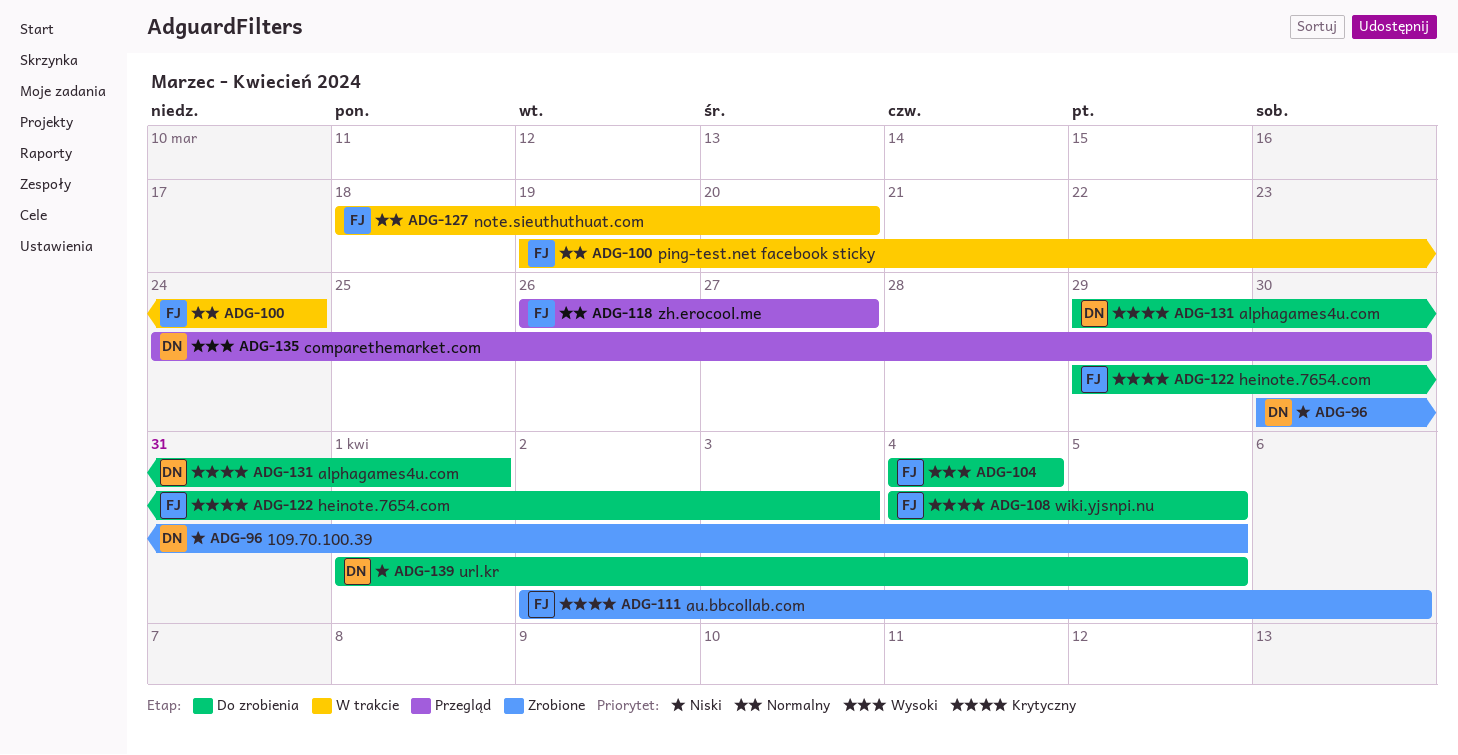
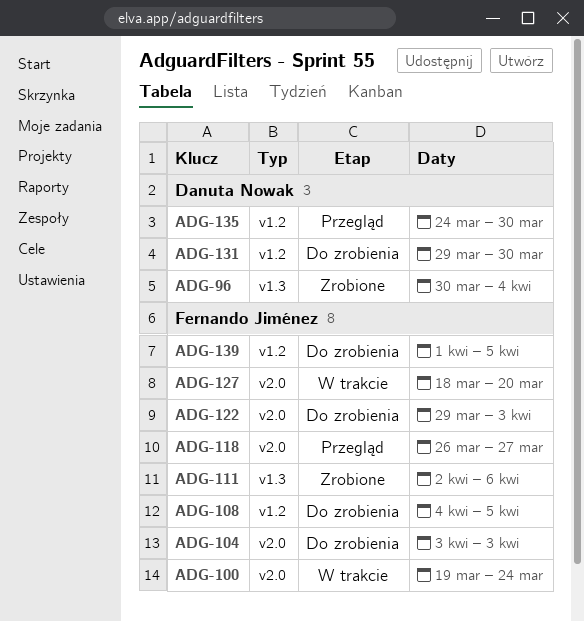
ADG-96, due: Apr 5 -> Apr 4
ADG-104, start: Apr 4 -> Apr 3
ADG-104, due: Apr 4 -> Apr 3
ADG-131, due: Apr 1 -> Mar 30
ADG-139, owner: Danuta Nowak -> Fernando Jiménez

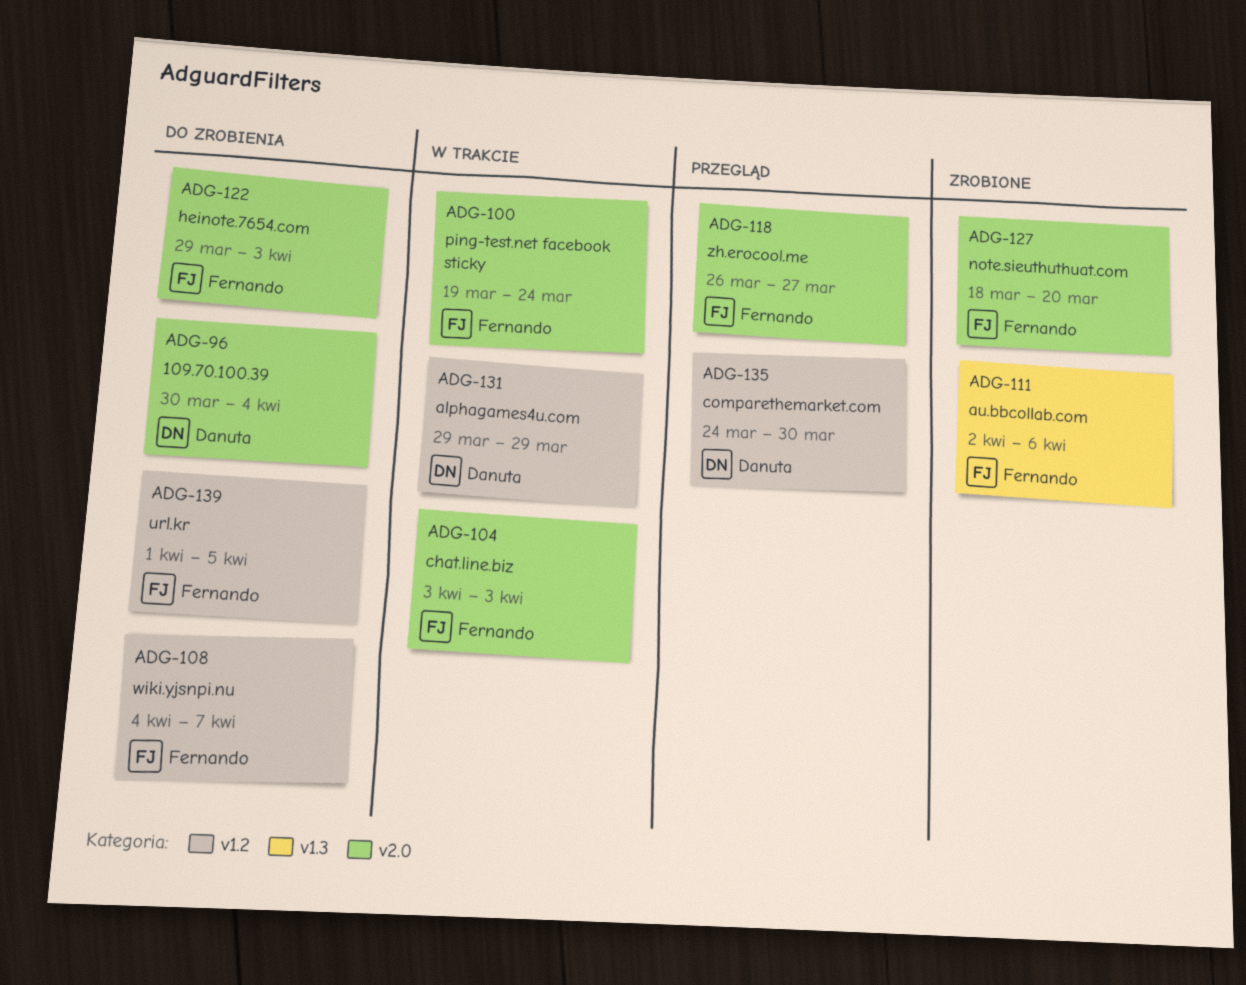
ADG-96, status: Zrobione -> Do zrobienia
ADG-96, label: v1.3 -> v2.0
ADG-104, status: Do zrobienia -> W trakcie
ADG-108, due: Apr 5 -> Apr 7
ADG-127, status: W trakcie -> Zrobione
ADG-131, status: Do zrobienia -> W trakcie
ADG-131, due: Mar 30 -> Mar 29

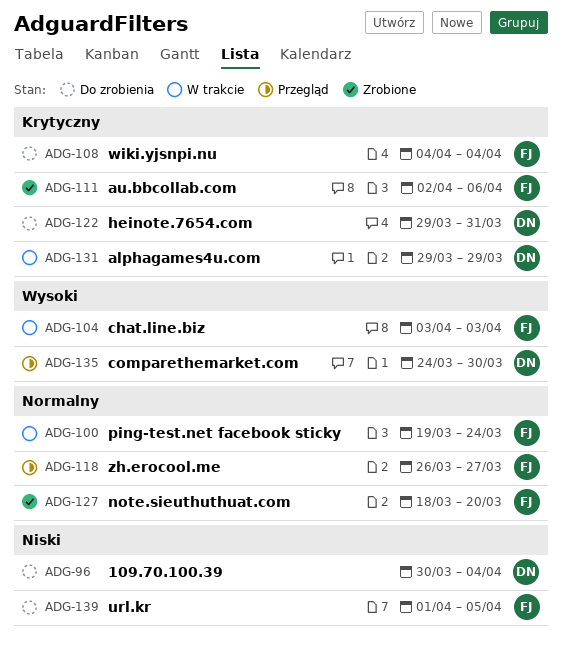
ADG-108, due: Apr 7 -> Apr 4
ADG-122, owner: Fernando -> Danuta
ADG-122, due: Apr 3 -> Mar 31

